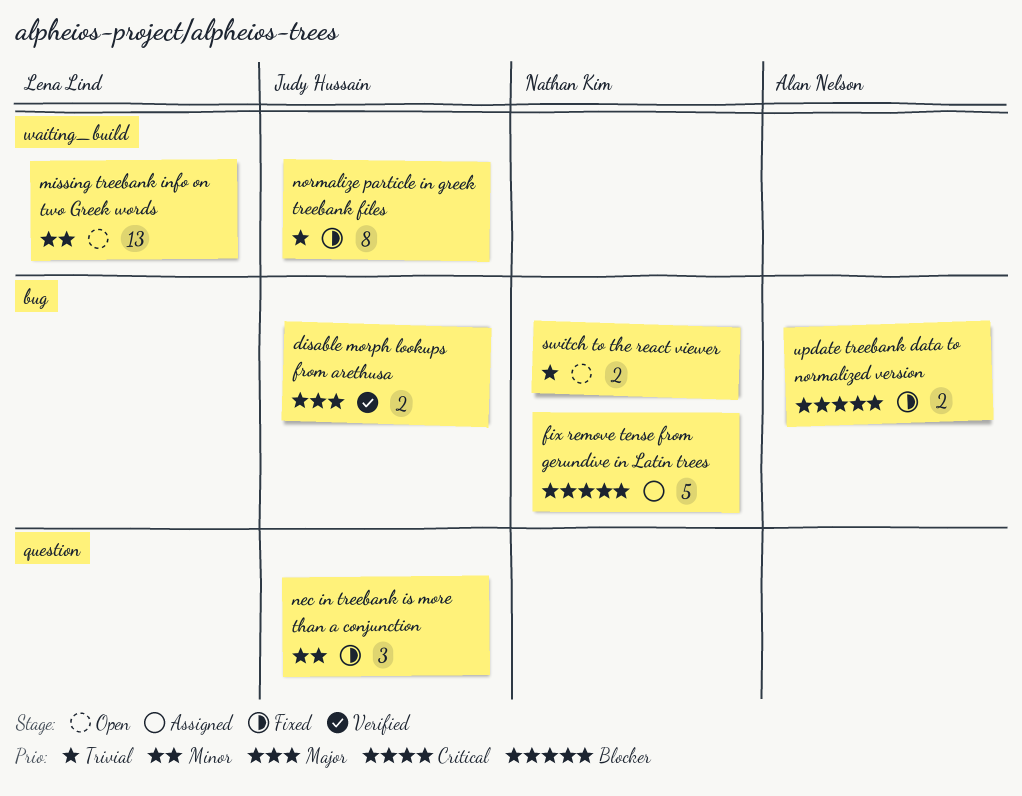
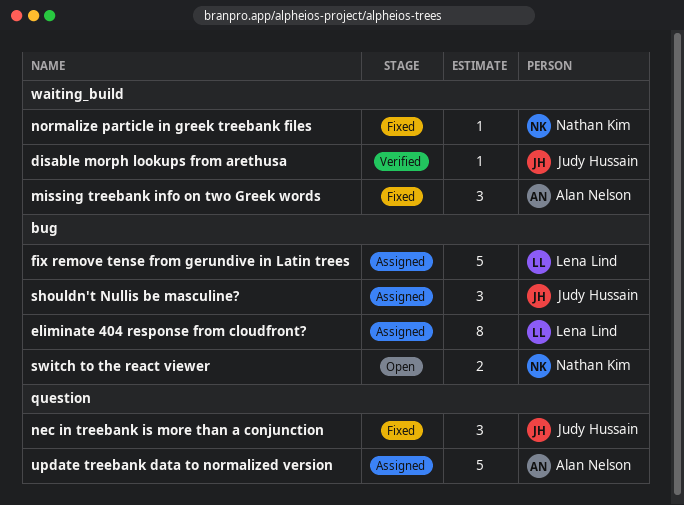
disable morph lookups from arethusa, label: bug -> waiting_build
disable morph lookups from arethusa, estimate: 2 -> 1
eliminate 404 response from cloudfront?: none -> present
fix remove tense from gerundive in Latin trees, owner: Nathan Kim -> Lena Lind
missing treebank info on two Greek words, status: Open -> Fixed
missing treebank info on two Greek words, owner: Lena Lind -> Alan Nelson
missing treebank info on two Greek words, estimate: 13 -> 3
normalize particle in greek treebank files, owner: Judy Hussain -> Nathan Kim
normalize particle in greek treebank files, estimate: 8 -> 1
shouldn't Nullis be masculine?: none -> present
update treebank data to normalized version, status: Fixed -> Assigned
update treebank data to normalized version, label: bug -> question
update treebank data to normalized version, estimate: 2 -> 5

